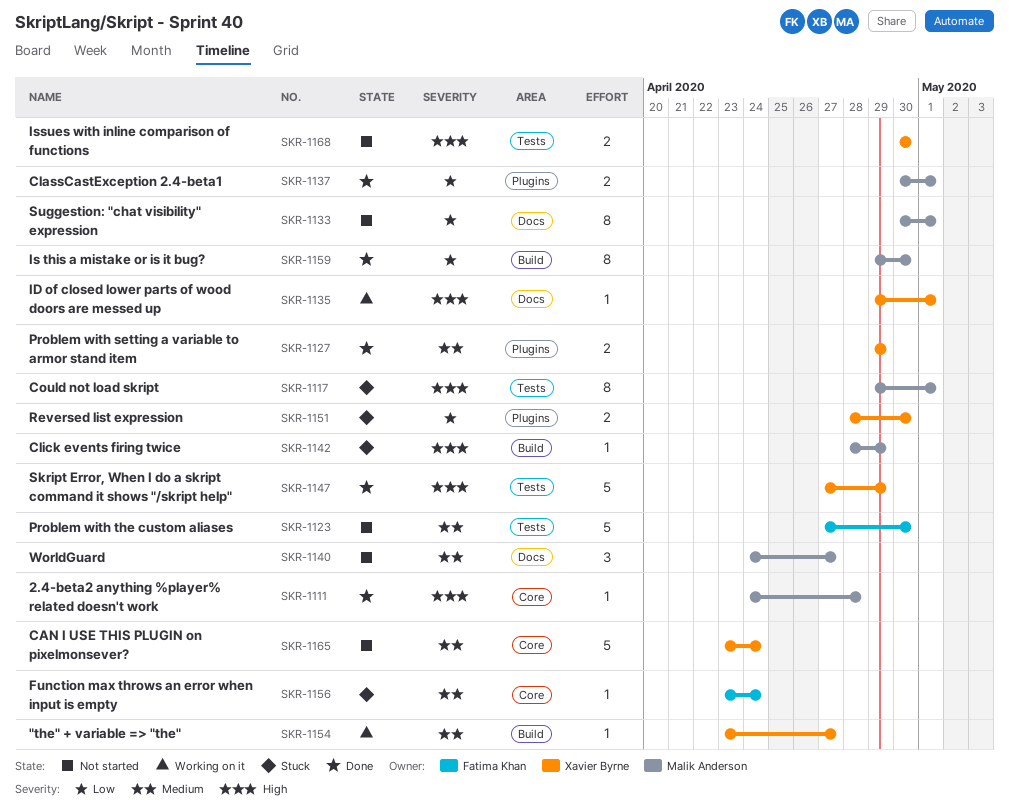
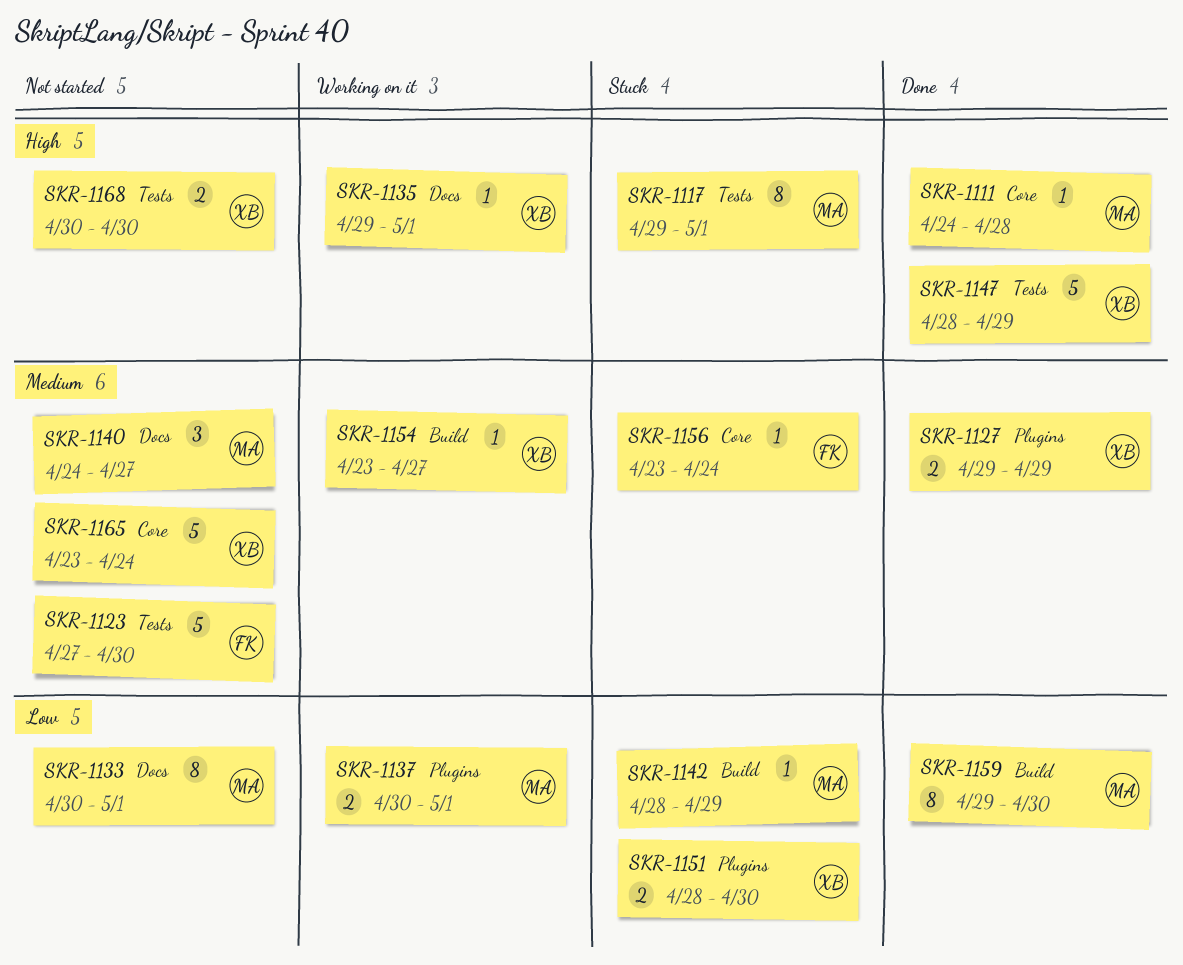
SKR-1137, status: Done -> Working on it
SKR-1142, priority: High -> Low
SKR-1147, start: Apr 27 -> Apr 28

